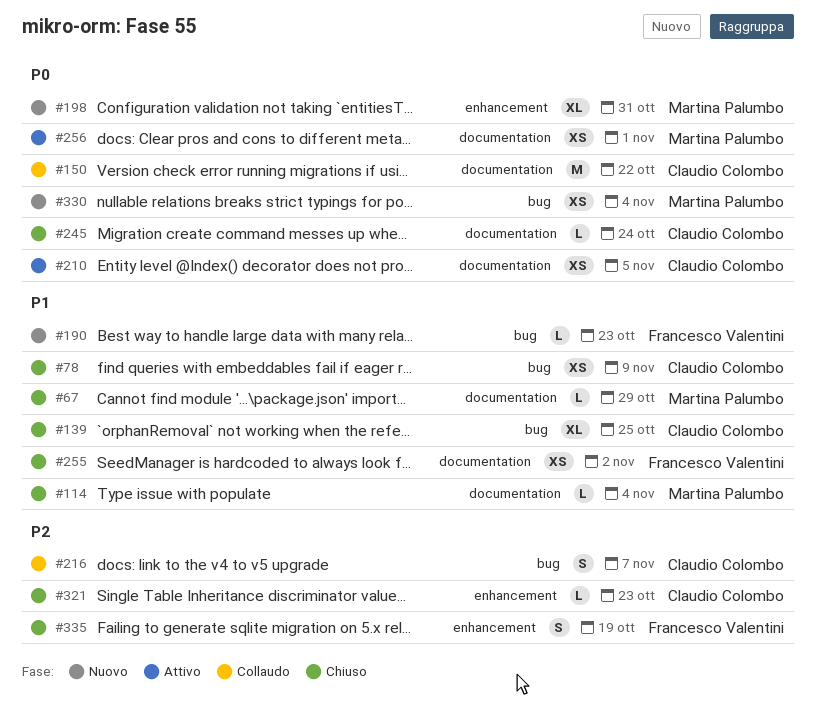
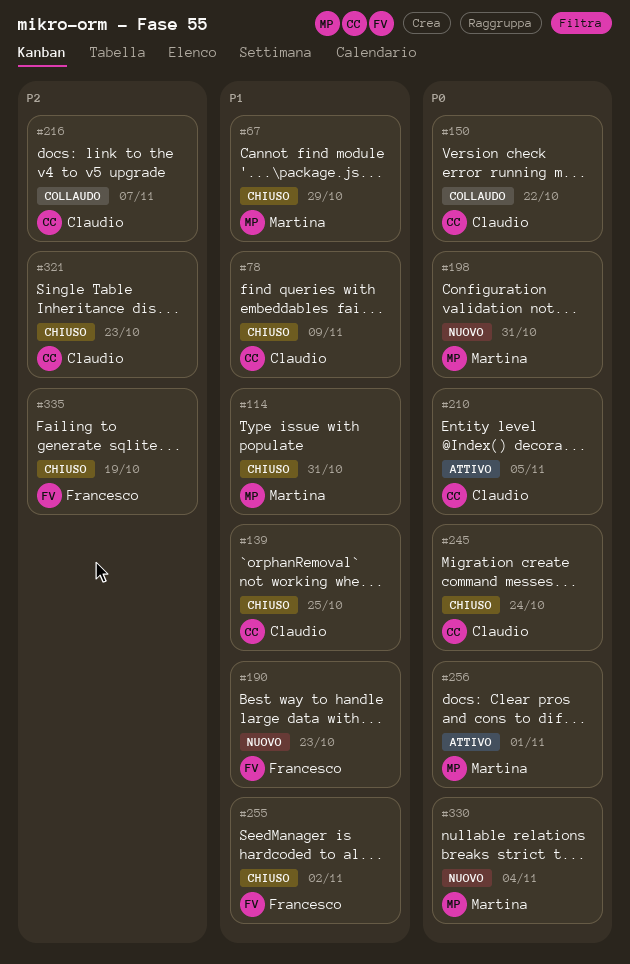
#114, due: Nov 4 -> Oct 31

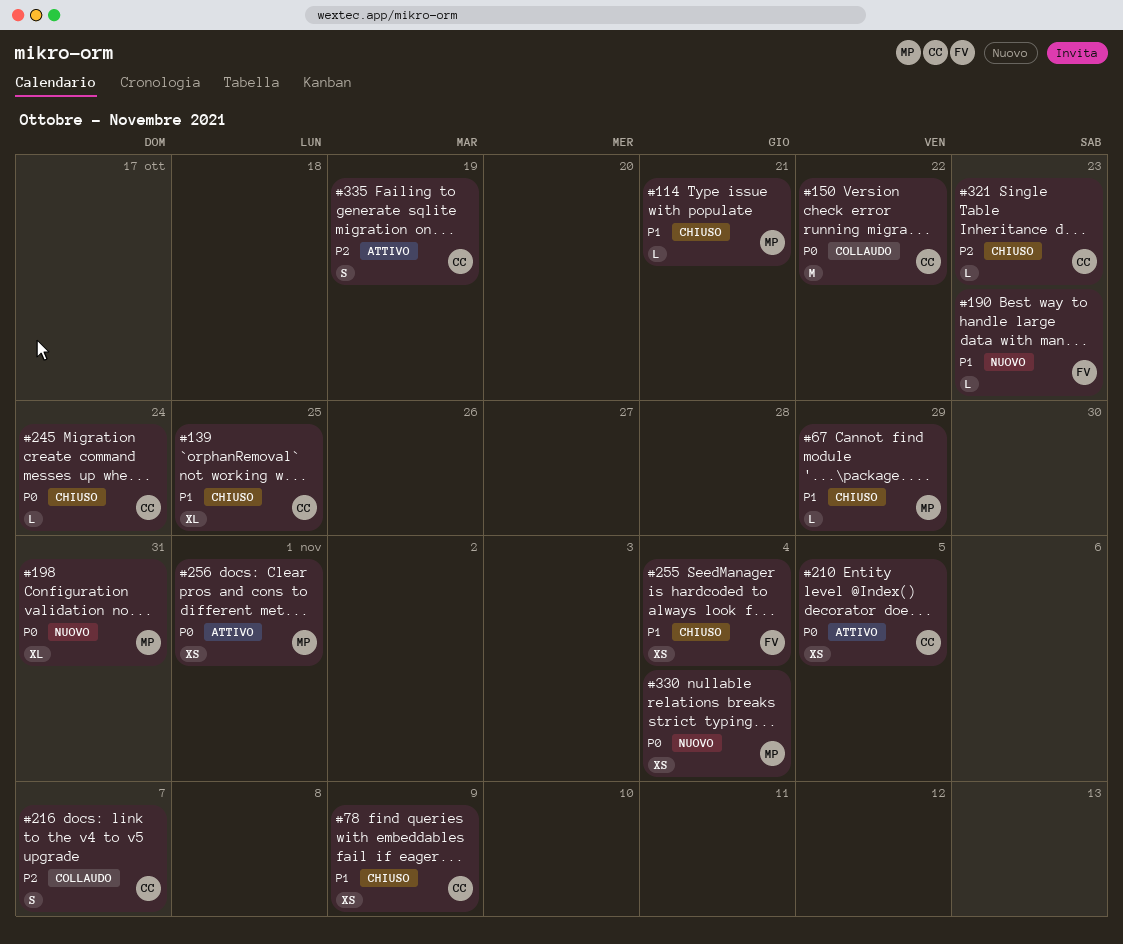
#114, due: Oct 31 -> Oct 21
#255, due: Nov 2 -> Nov 4
#335, status: Chiuso -> Attivo
#335, owner: Francesco -> Claudio

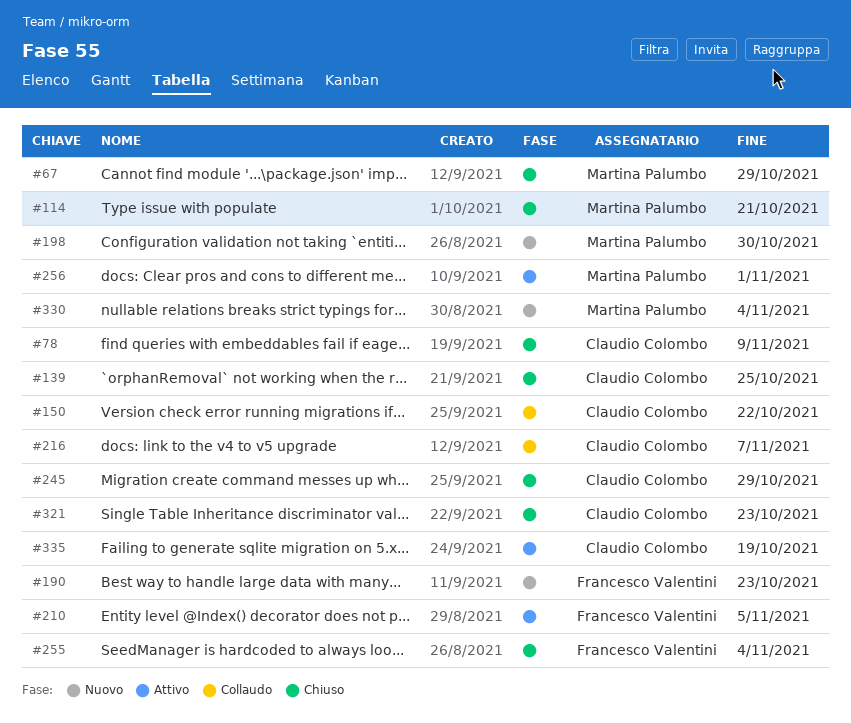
#198, due: Oct 31 -> Oct 30
#210, owner: Claudio Colombo -> Francesco Valentini
#245, due: Oct 24 -> Oct 29

